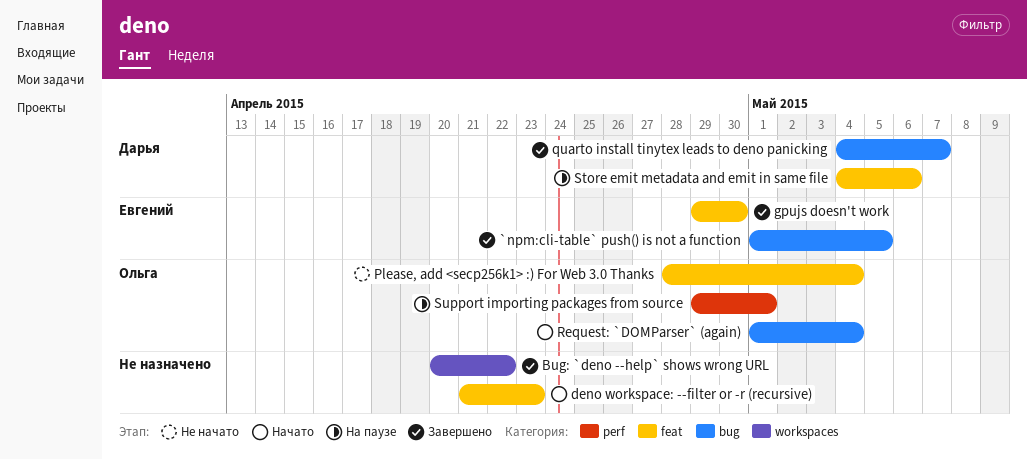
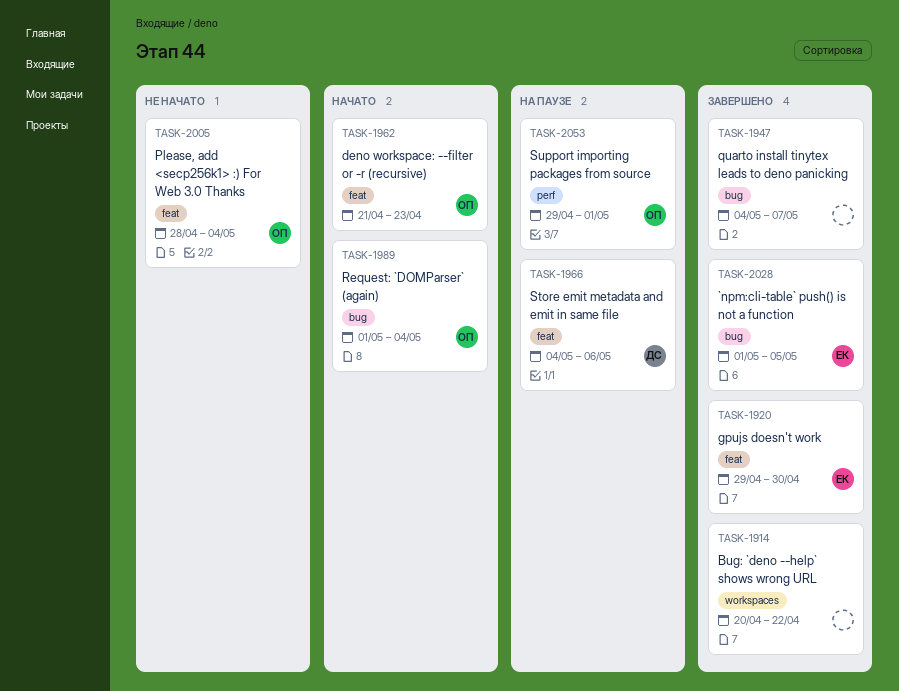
deno workspace: --filter or -r (recursive), owner: none -> Ольга
quarto install tinytex leads to deno panicking, owner: Дарья -> none

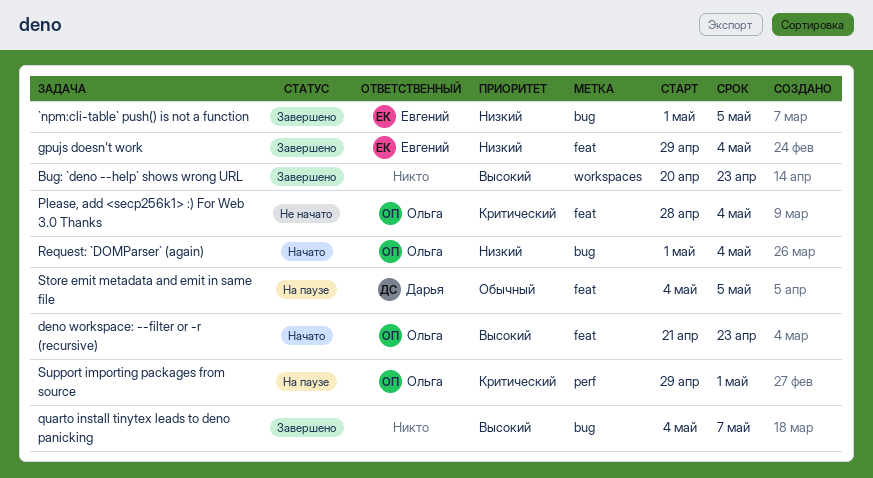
Bug: `deno --help` shows wrong URL, due: Apr 22 -> Apr 23
gpujs doesn't work, due: Apr 30 -> May 4
Store emit metadata and emit in same file, due: May 6 -> May 5

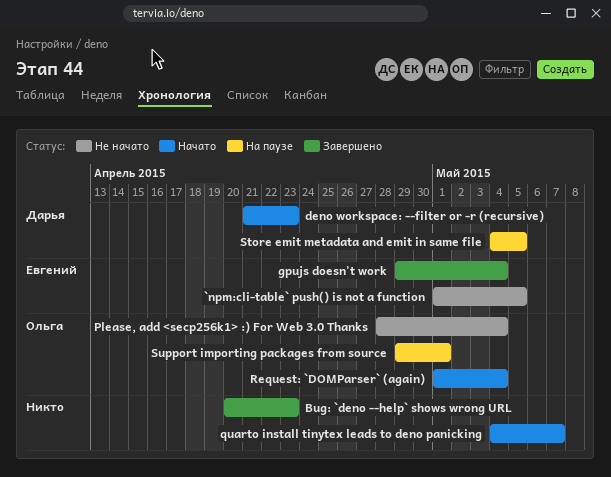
`npm:cli-table` push() is not a function, status: Завершено -> Не начато
deno workspace: --filter or -r (recursive), owner: Ольга -> Дарья
quarto install tinytex leads to deno panicking, status: Завершено -> Начато

